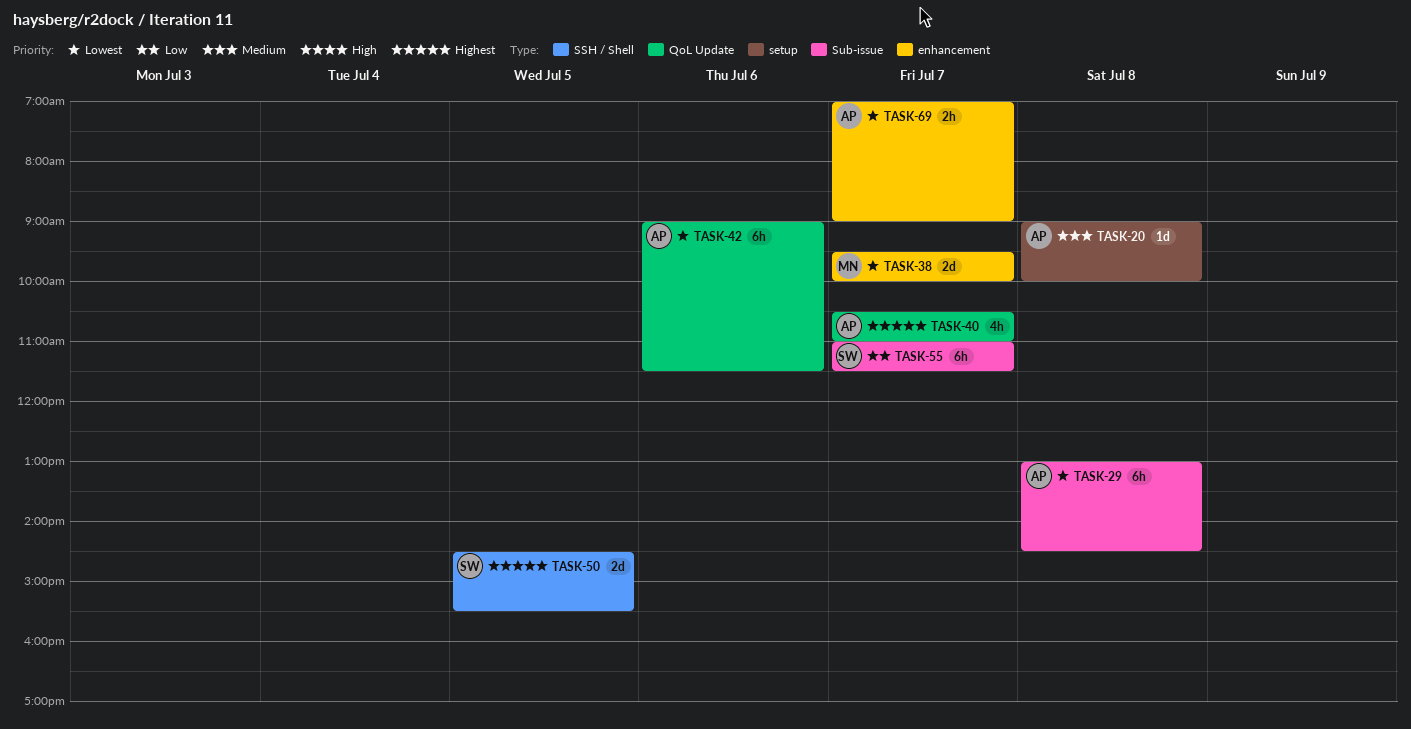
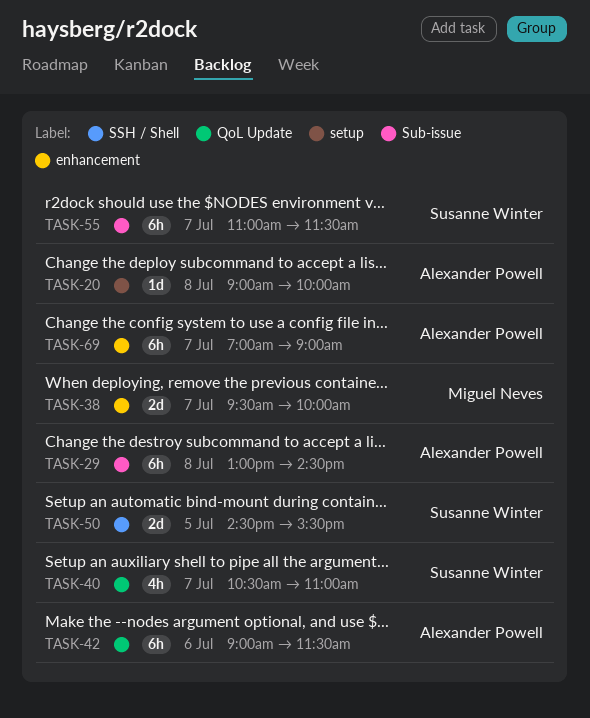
TASK-40, owner: Alexander Powell -> Susanne Winter
TASK-69, estimate: 2h -> 6h

